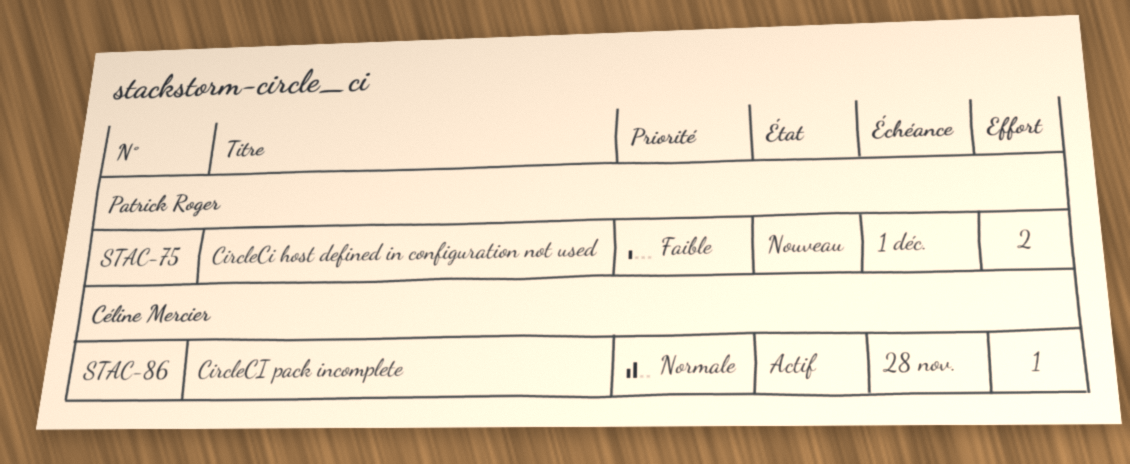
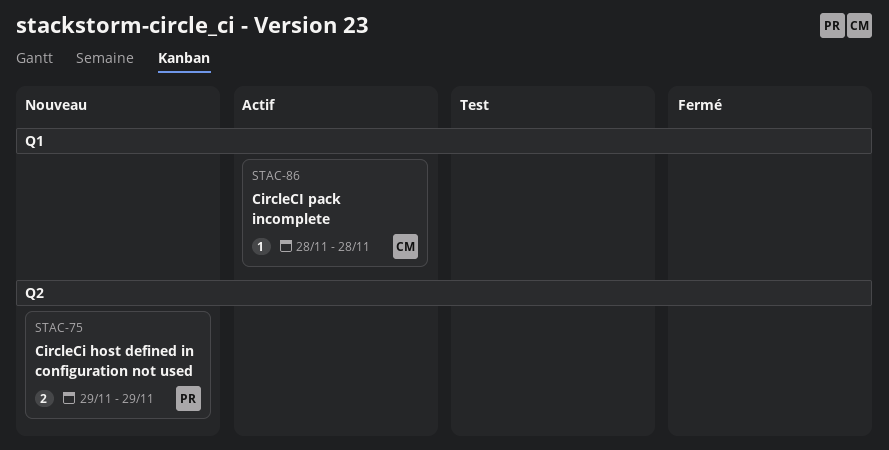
STAC-75, due: Dec 1 -> Nov 29

